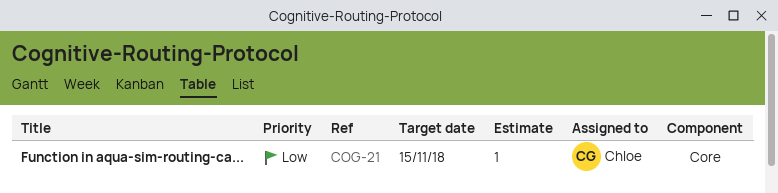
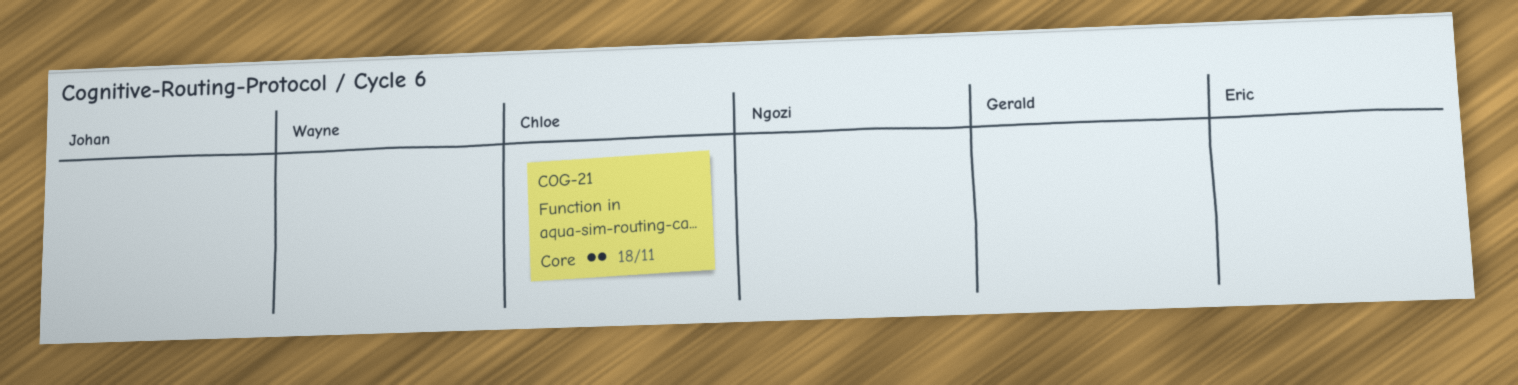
COG-21, estimate: 1 -> 2
COG-21, due: Nov 15 -> Nov 18

